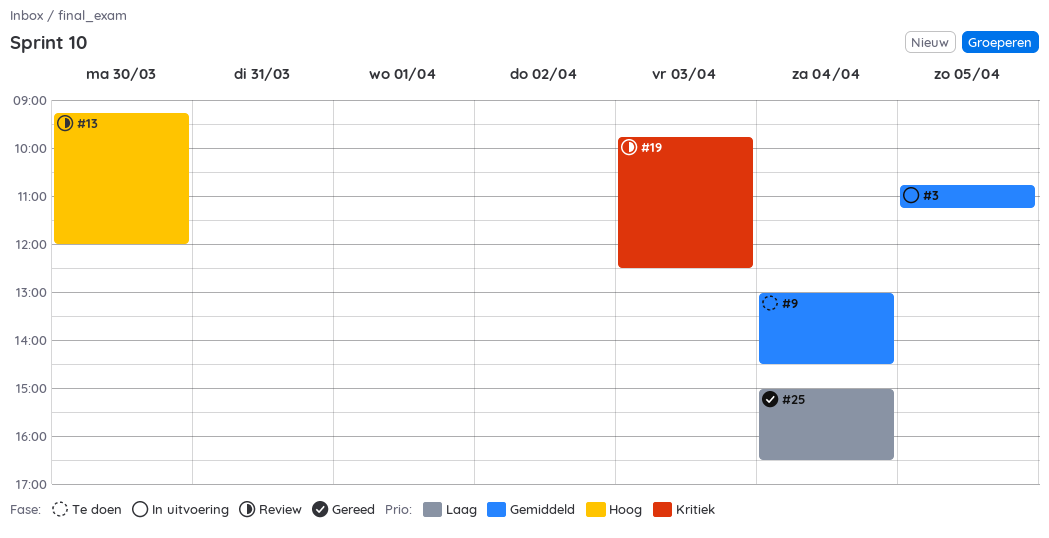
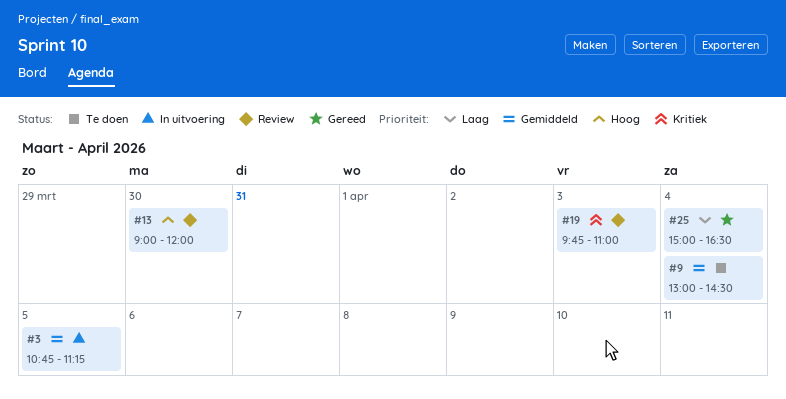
#13, begins: 09:15 -> 09:00
#19, ends: 12:30 -> 11:00

